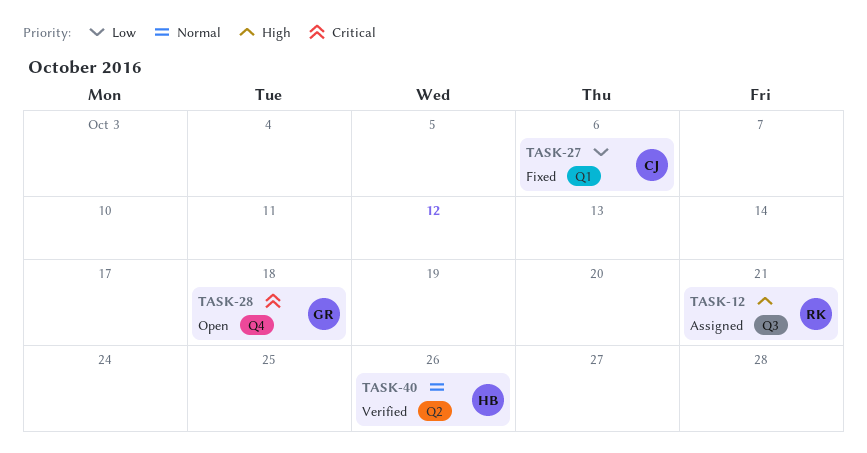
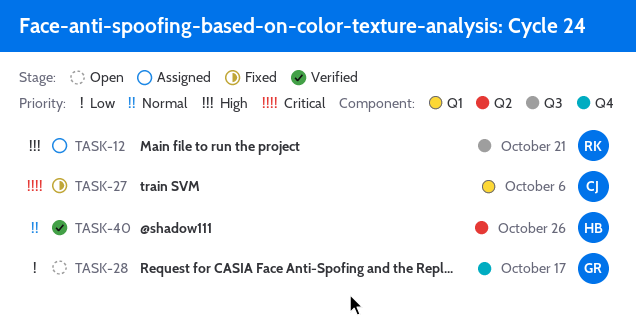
TASK-27, priority: Low -> Critical
TASK-28, priority: Critical -> Low
TASK-28, due: Oct 18 -> Oct 17

